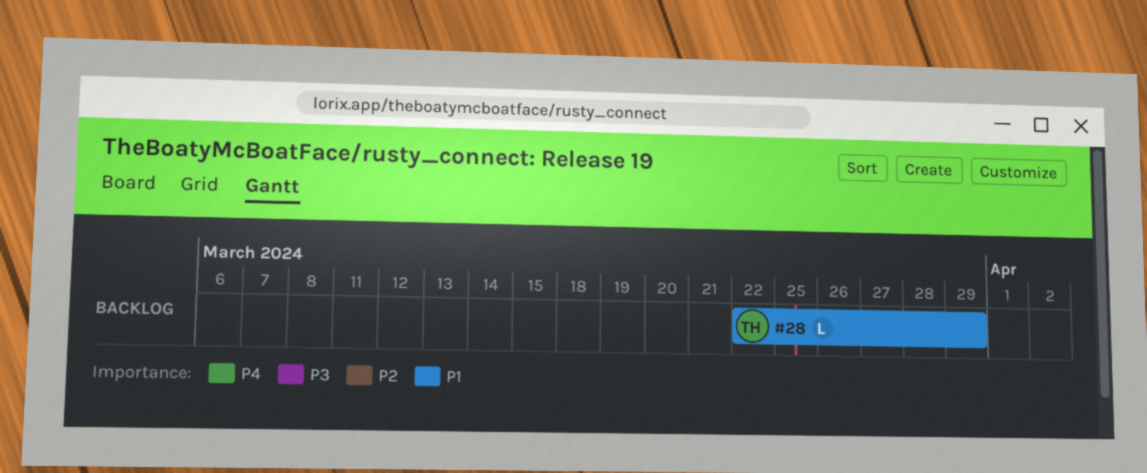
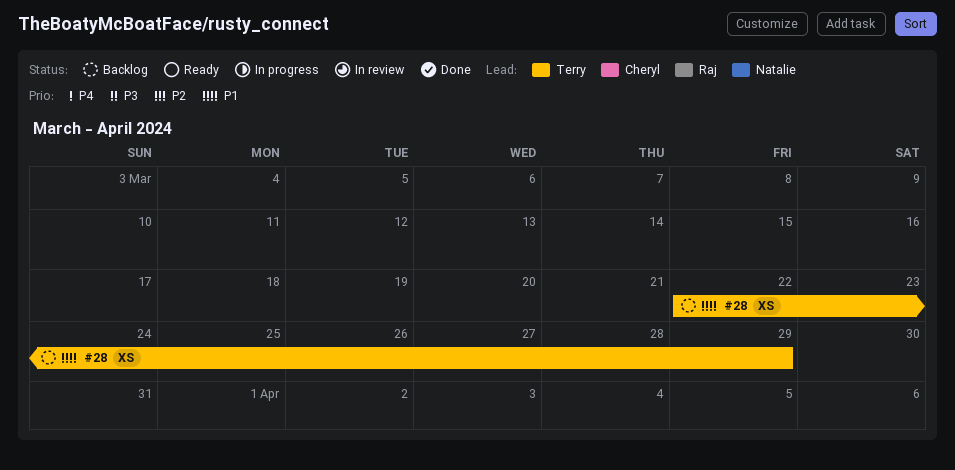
#28, estimate: L -> XS

